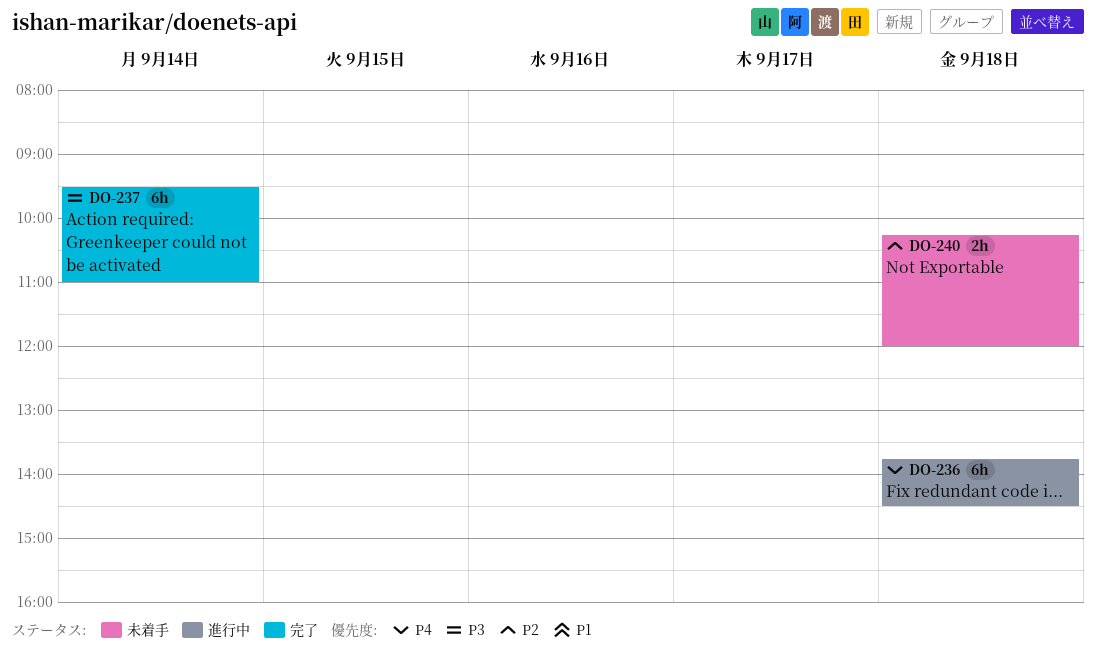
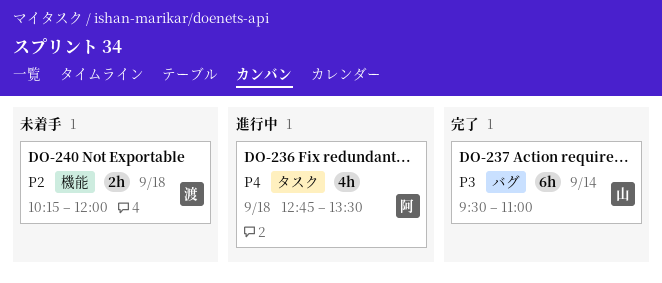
DO-236, estimate: 6h -> 4h
DO-236, begins: 13:45 -> 12:45
DO-236, ends: 14:30 -> 13:30

